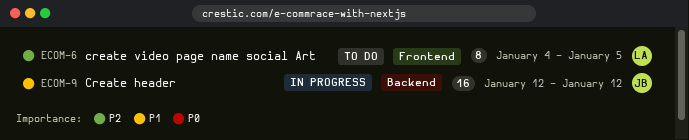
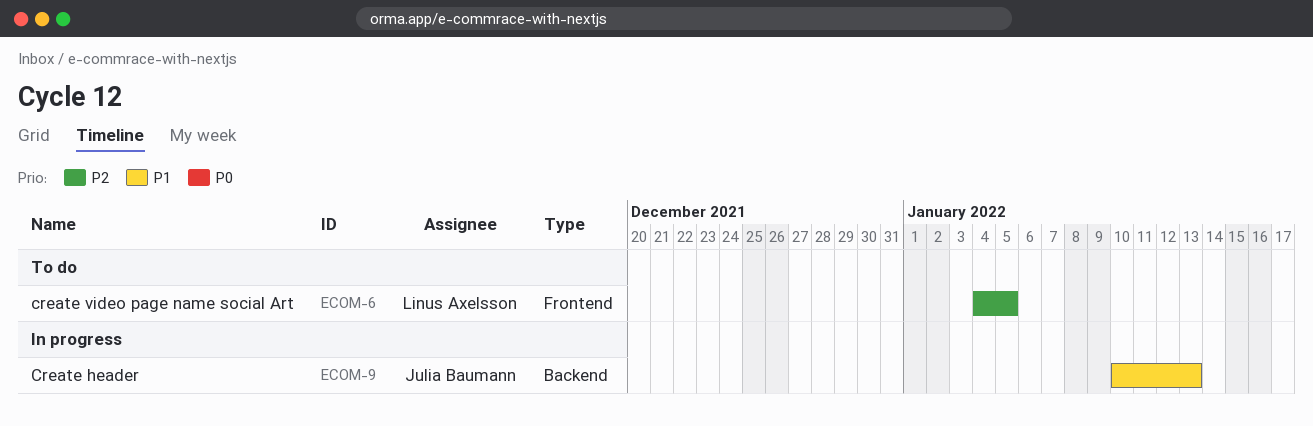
ECOM-9, start: Jan 12 -> Jan 10
ECOM-9, due: Jan 12 -> Jan 13

